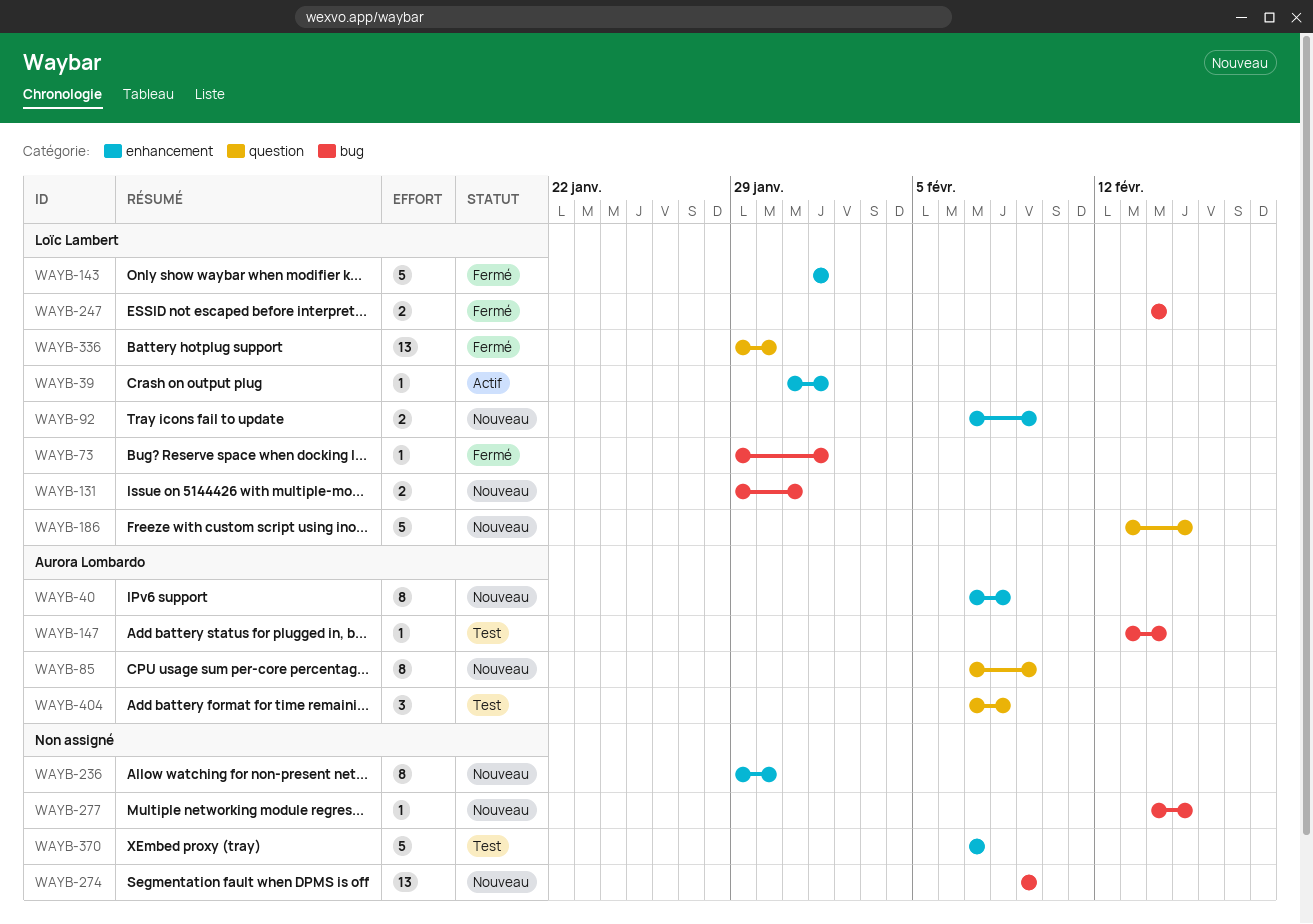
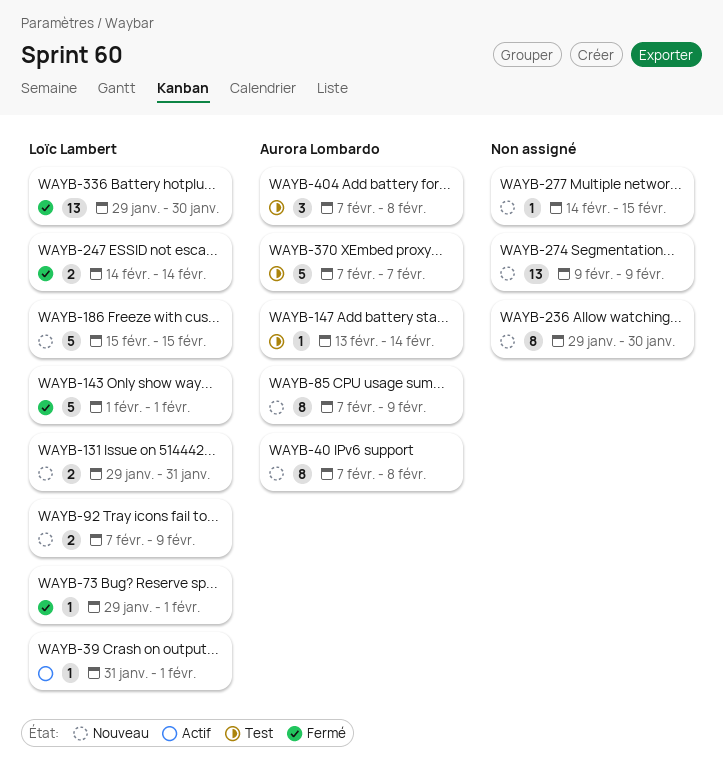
WAYB-186, start: Feb 13 -> Feb 15
WAYB-370, owner: none -> Aurora Lombardo

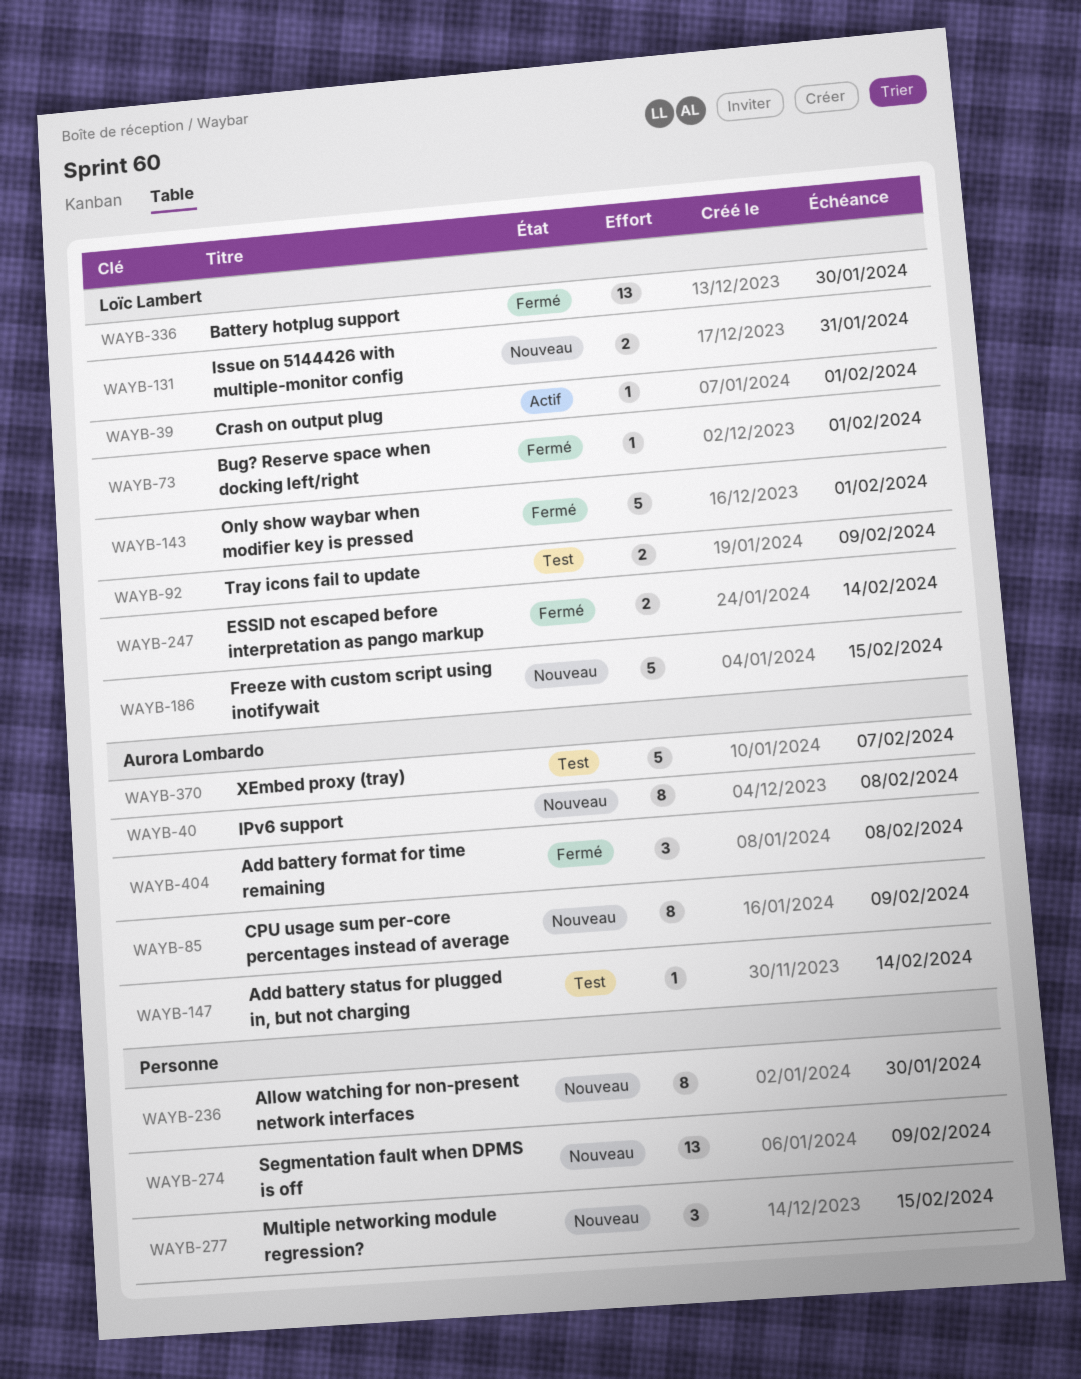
WAYB-92, status: Nouveau -> Test
WAYB-277, estimate: 1 -> 3
WAYB-404, status: Test -> Fermé

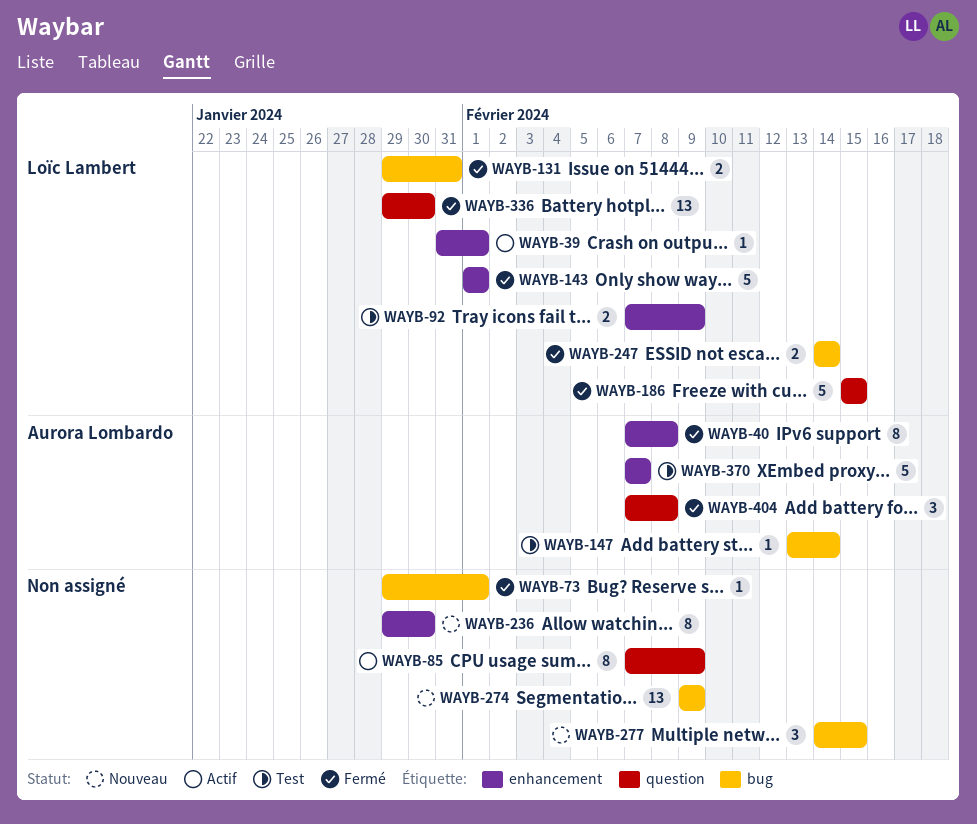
WAYB-40, status: Nouveau -> Fermé
WAYB-73, owner: Loïc Lambert -> none
WAYB-85, status: Nouveau -> Actif
WAYB-85, owner: Aurora Lombardo -> none
WAYB-131, status: Nouveau -> Fermé
WAYB-186, status: Nouveau -> Fermé

